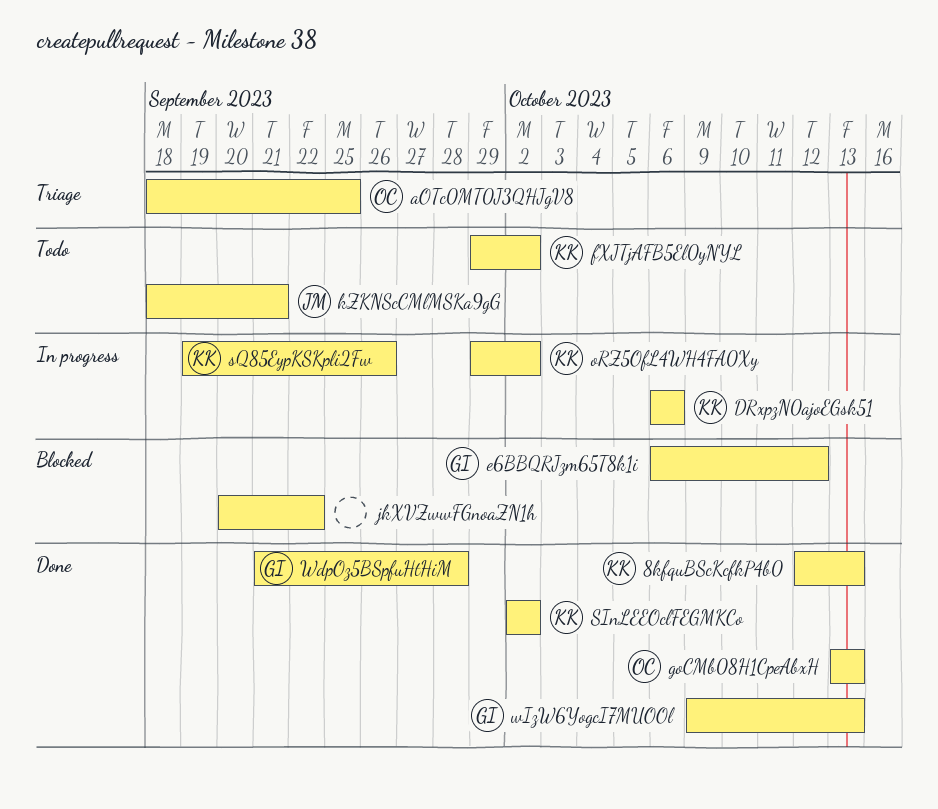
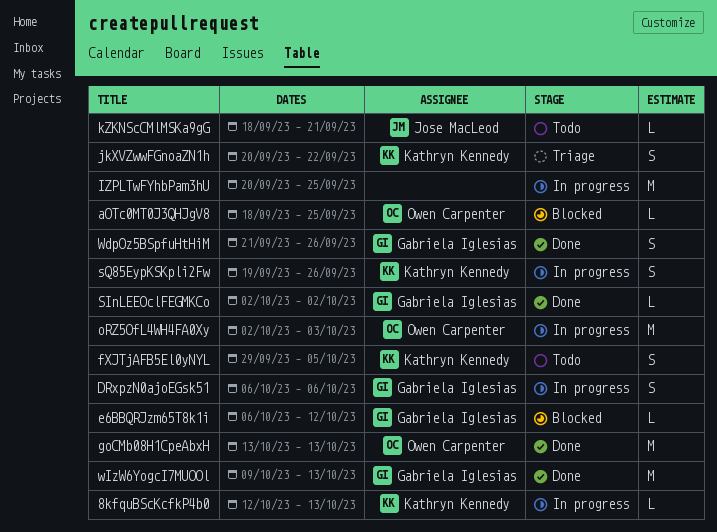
8kfquBScKcfkP4b0, status: Done -> In progress
aOTc0MT0J3QHJgV8, status: Triage -> Blocked
DRxpzN0ajoEGsk51, owner: Kathryn Kennedy -> Gabriela Iglesias
fXJTjAFB5El0yNYL, due: Oct 2 -> Oct 5
IZPLTwFYhbPam3hU: none -> present
jkXVZwwFGnoaZN1h, status: Blocked -> Triage
jkXVZwwFGnoaZN1h, owner: none -> Kathryn Kennedy
oRZ5OfL4WH4FA0Xy, owner: Kathryn Kennedy -> Owen Carpenter
oRZ5OfL4WH4FA0Xy, start: Sep 29 -> Oct 2
oRZ5OfL4WH4FA0Xy, due: Oct 2 -> Oct 3
SInLEEOclFEGMKCo, owner: Kathryn Kennedy -> Gabriela Iglesias
WdpOz5BSpfuHtHiM, due: Sep 28 -> Sep 26

